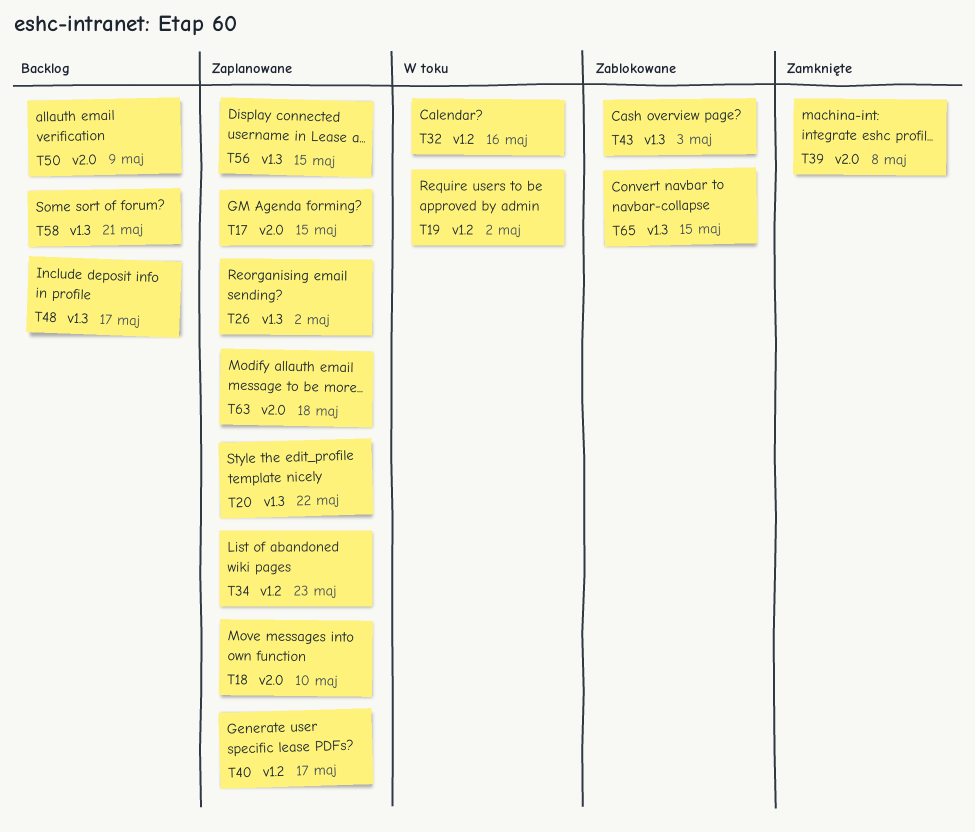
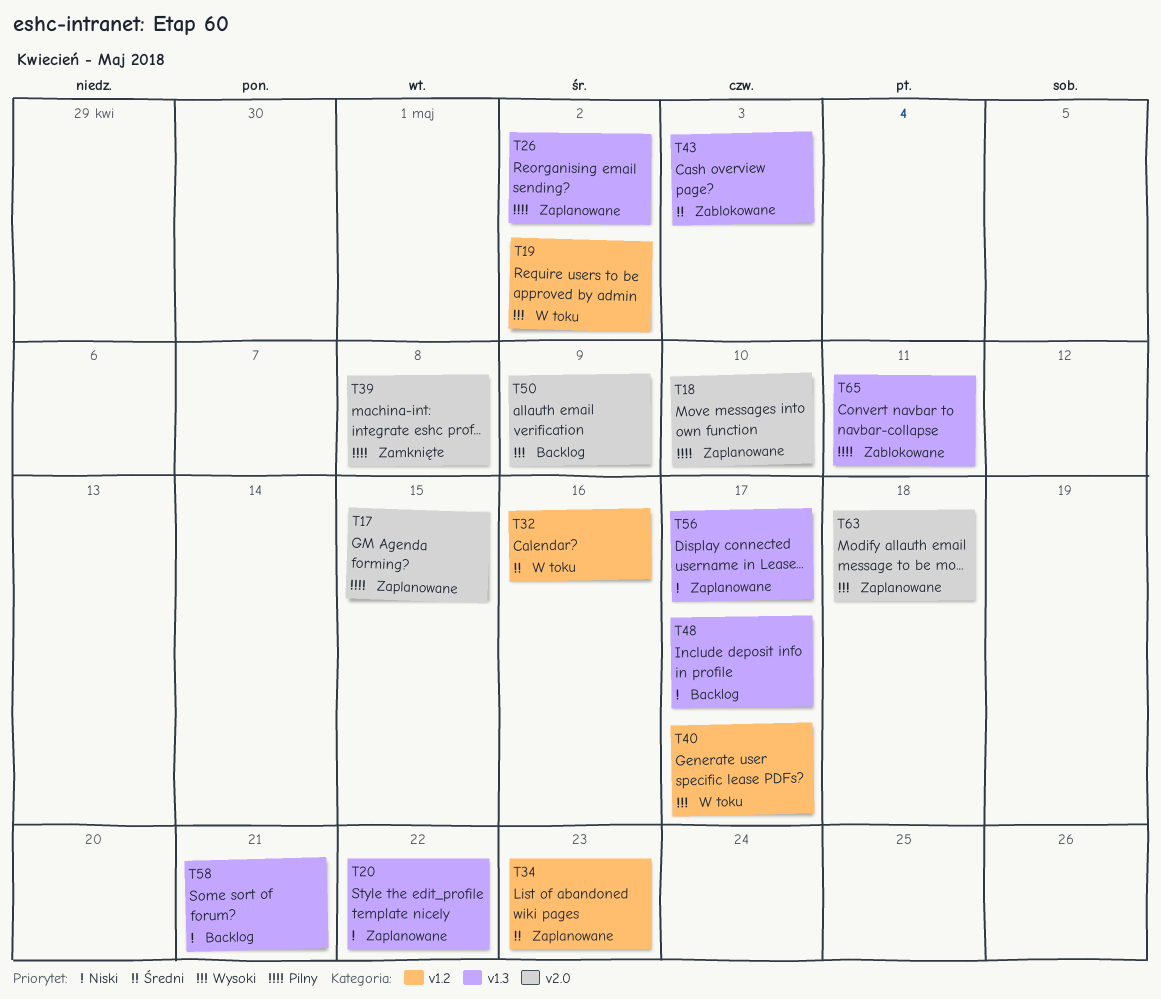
T40, status: Zaplanowane -> W toku
T56, due: May 15 -> May 17
T65, due: May 15 -> May 11

